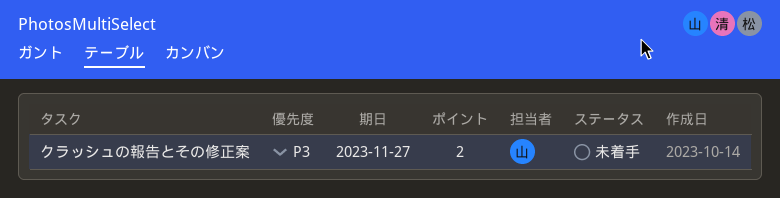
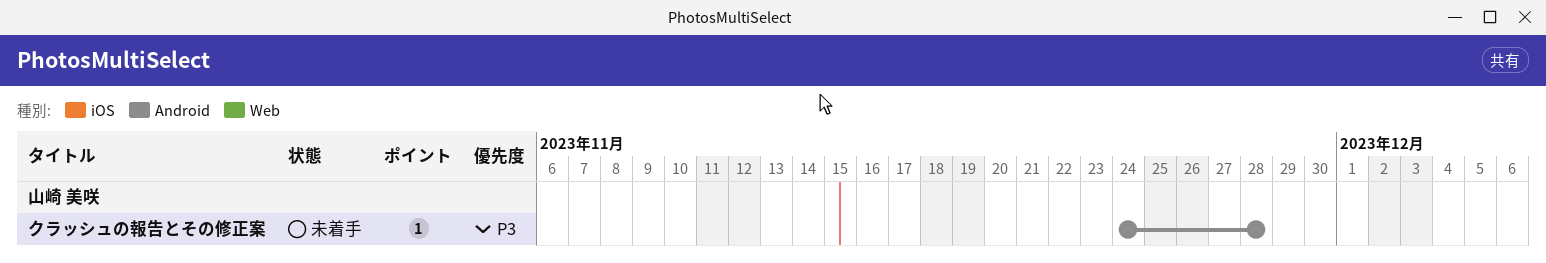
クラッシュの報告とその修正案, estimate: 2 -> 1
クラッシュの報告とその修正案, due: Nov 27 -> Nov 28

